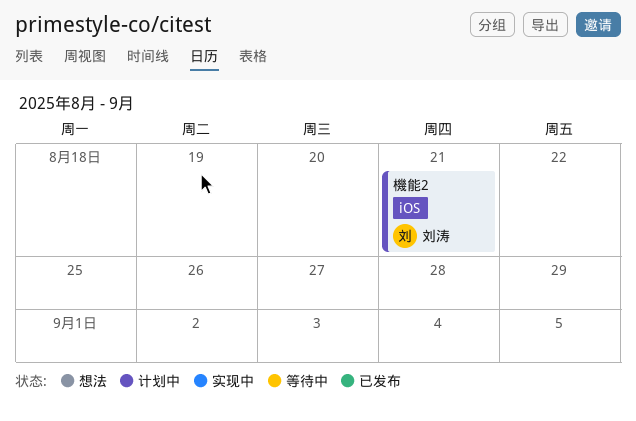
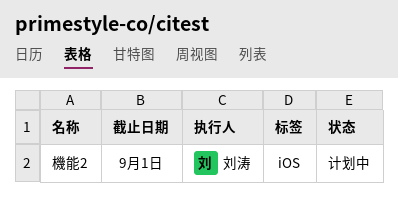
機能2, due: Aug 21 -> Sep 1

